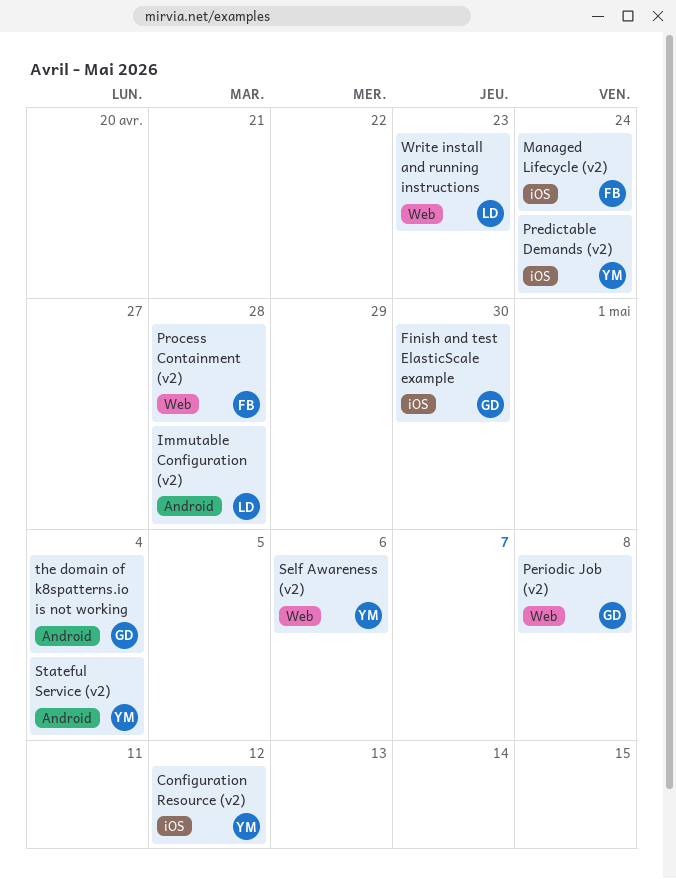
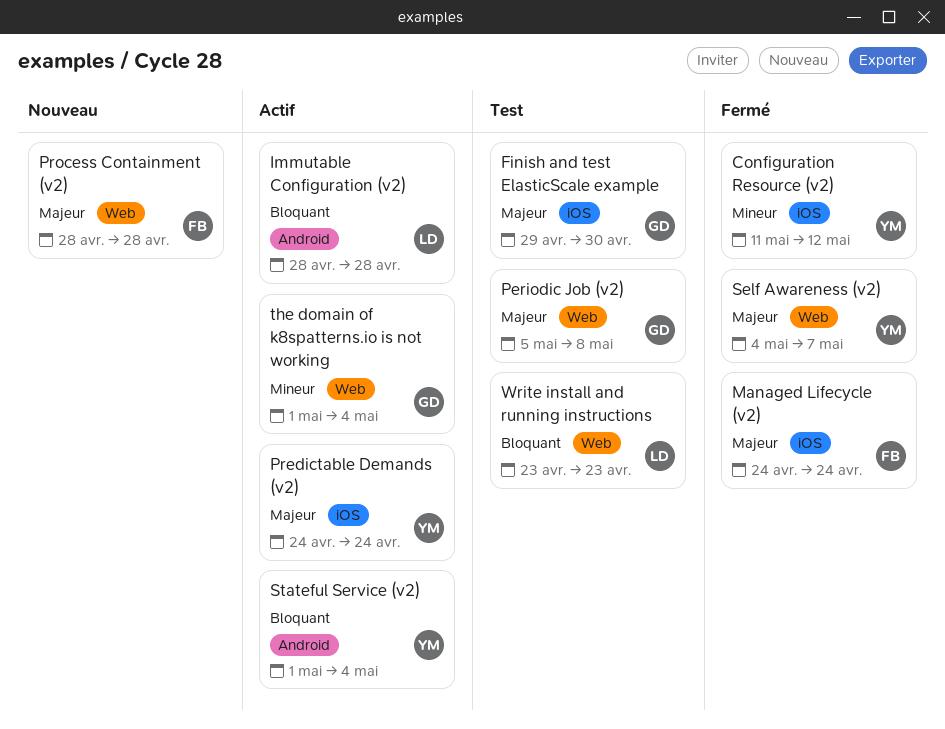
Self Awareness (v2), due: May 6 -> May 7
the domain of k8spatterns.io is not working, label: Android -> Web

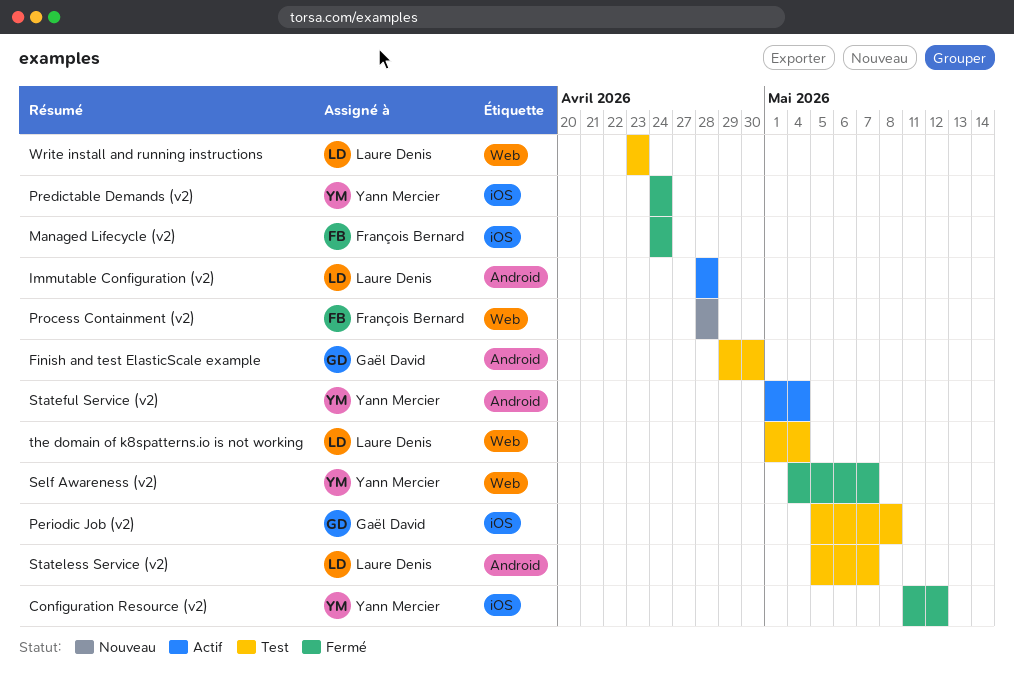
Finish and test ElasticScale example, label: iOS -> Android
Periodic Job (v2), label: Web -> iOS
Predictable Demands (v2), status: Actif -> Fermé
Stateless Service (v2): none -> present
the domain of k8spatterns.io is not working, status: Actif -> Test
the domain of k8spatterns.io is not working, owner: Gaël David -> Laure Denis

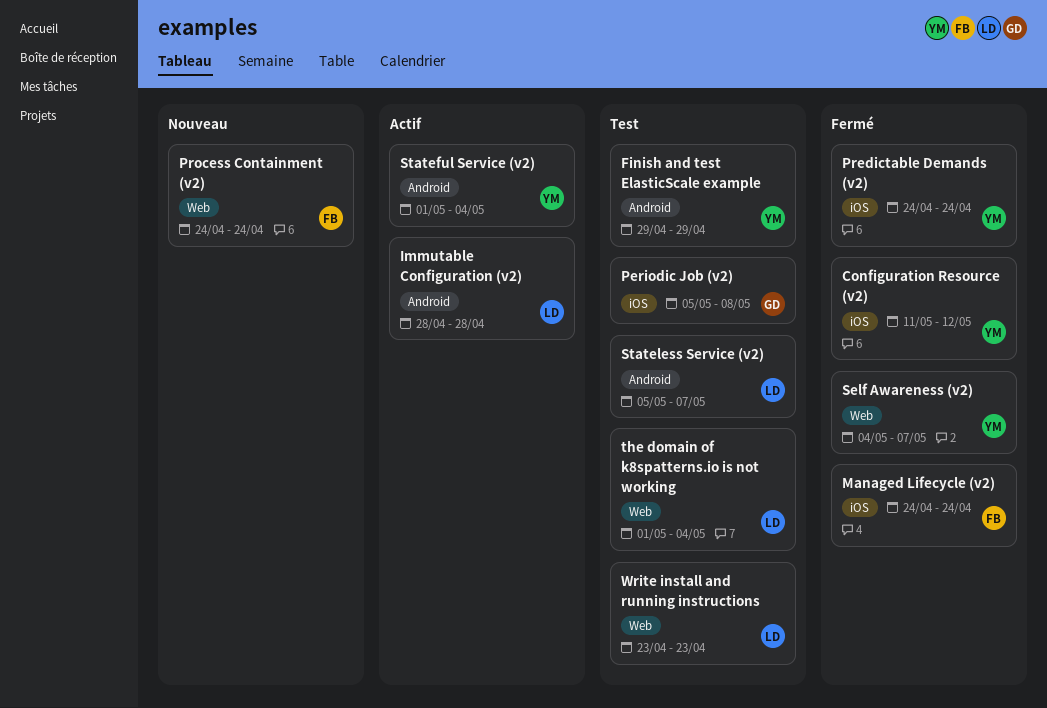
Finish and test ElasticScale example, owner: Gaël David -> Yann Mercier
Finish and test ElasticScale example, due: Apr 30 -> Apr 29
Process Containment (v2), start: Apr 28 -> Apr 24
Process Containment (v2), due: Apr 28 -> Apr 24

